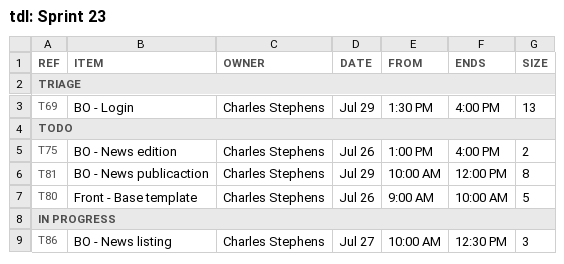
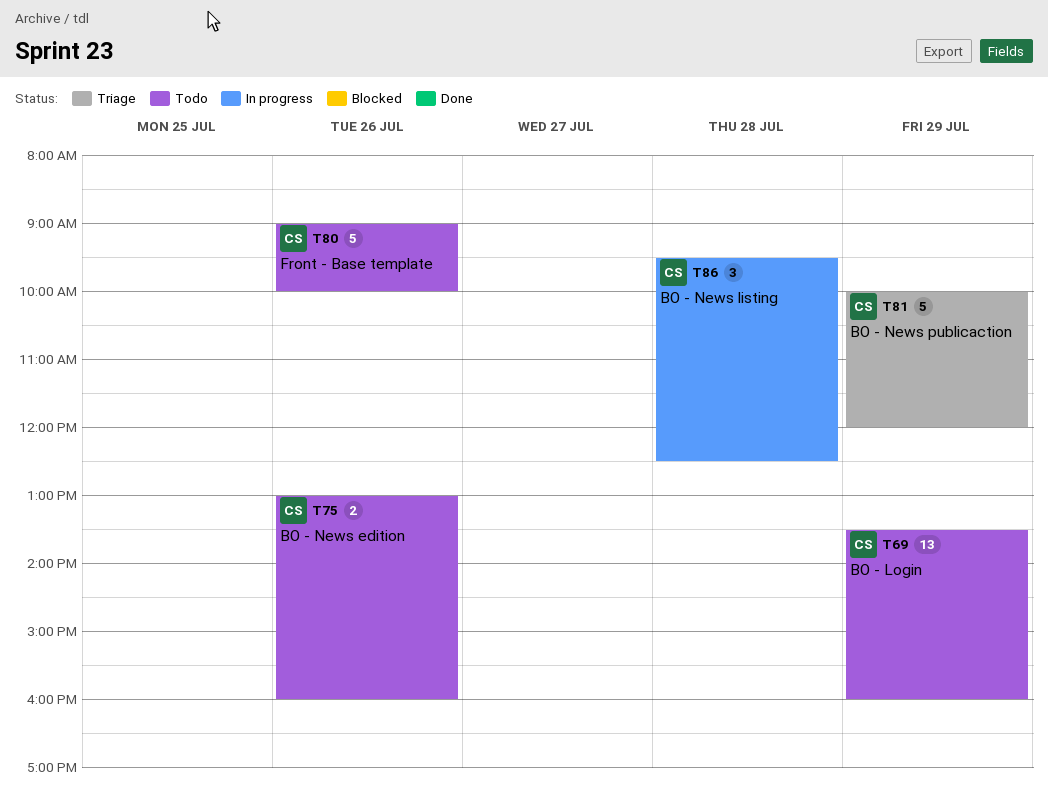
T69, status: Triage -> Todo
T81, status: Todo -> Triage
T81, estimate: 8 -> 5
T86, day: Jul 27 -> Jul 28
T86, begins: 10:00 -> 09:30

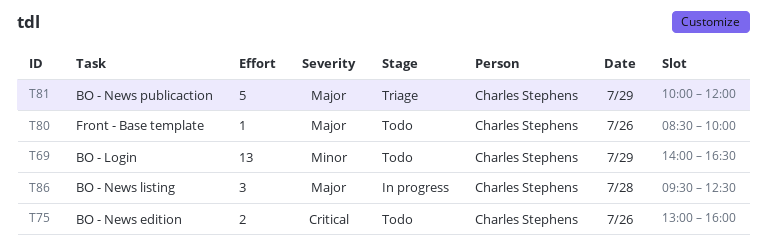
T69, begins: 13:30 -> 14:00
T69, ends: 16:00 -> 16:30
T80, estimate: 5 -> 1
T80, begins: 09:00 -> 08:30

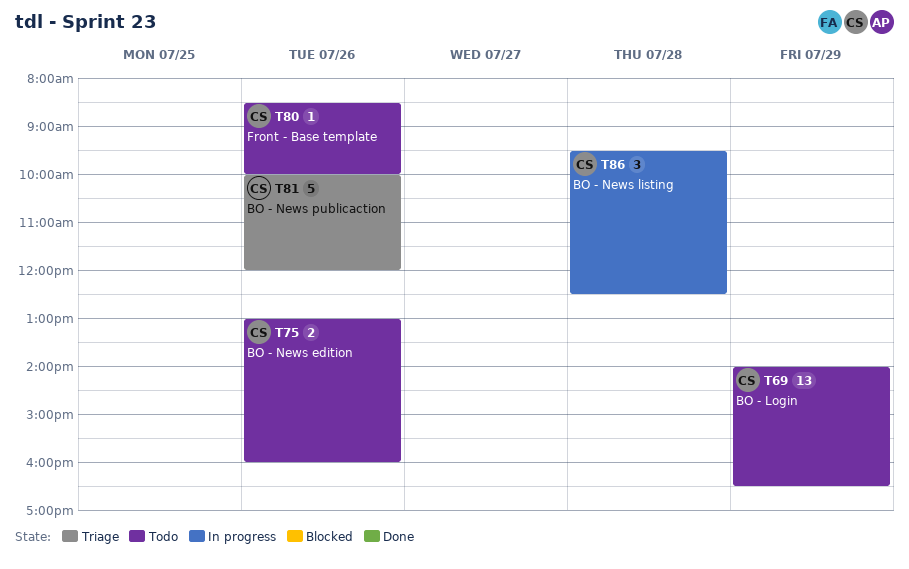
T81, day: Jul 29 -> Jul 26

